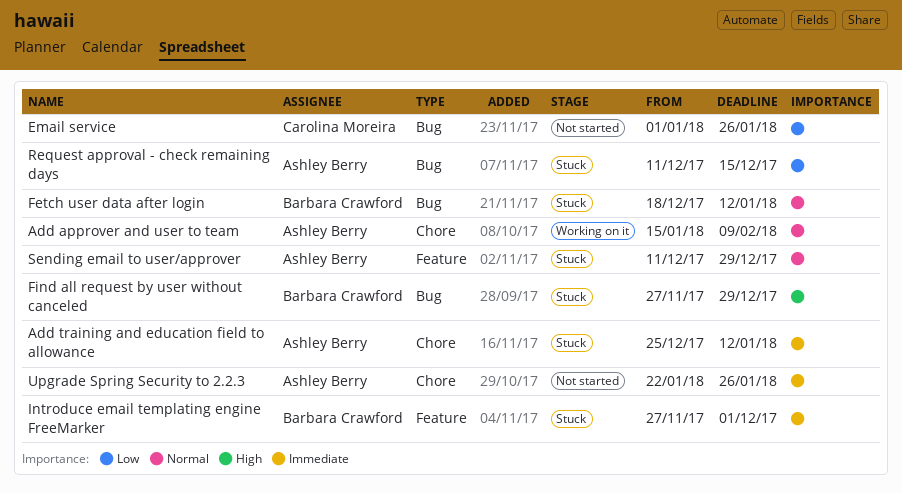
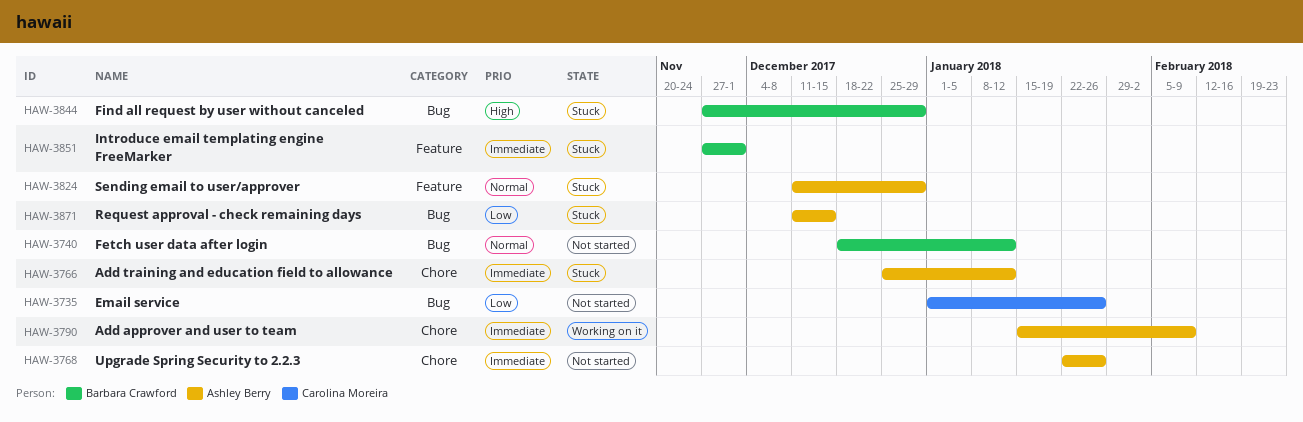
Add approver and user to team, priority: Normal -> Immediate
Fetch user data after login, status: Stuck -> Not started

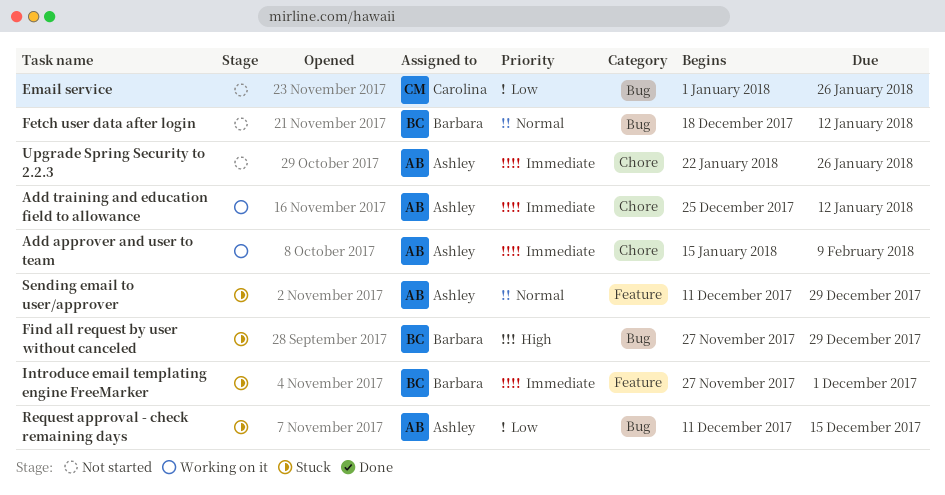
Add training and education field to allowance, status: Stuck -> Working on it

